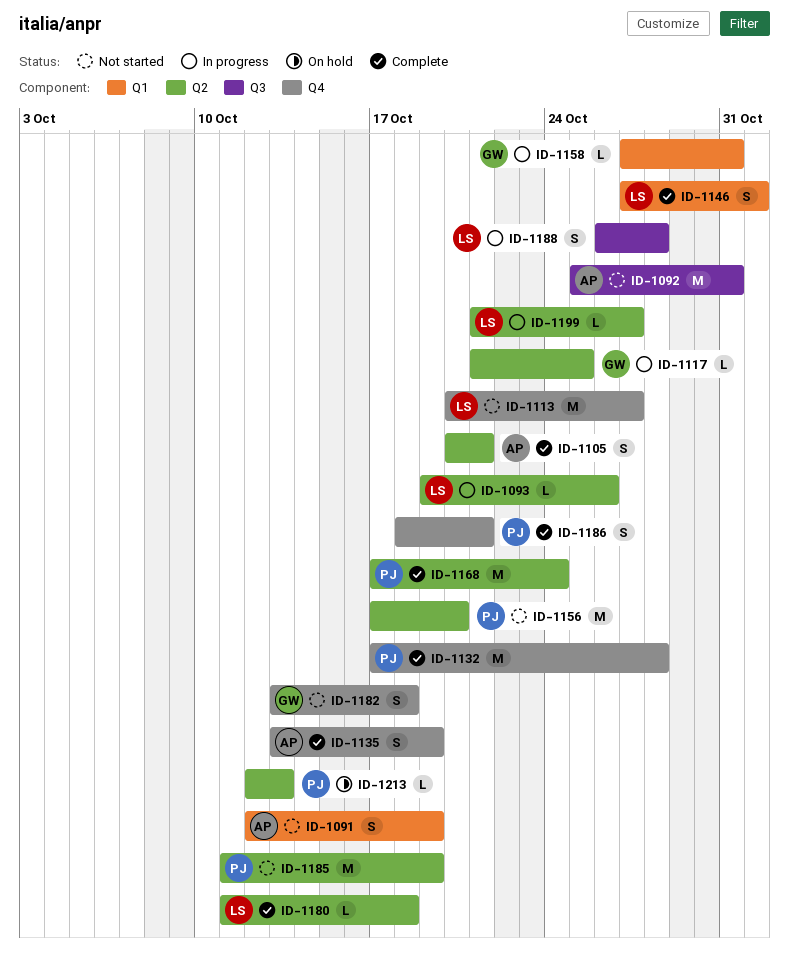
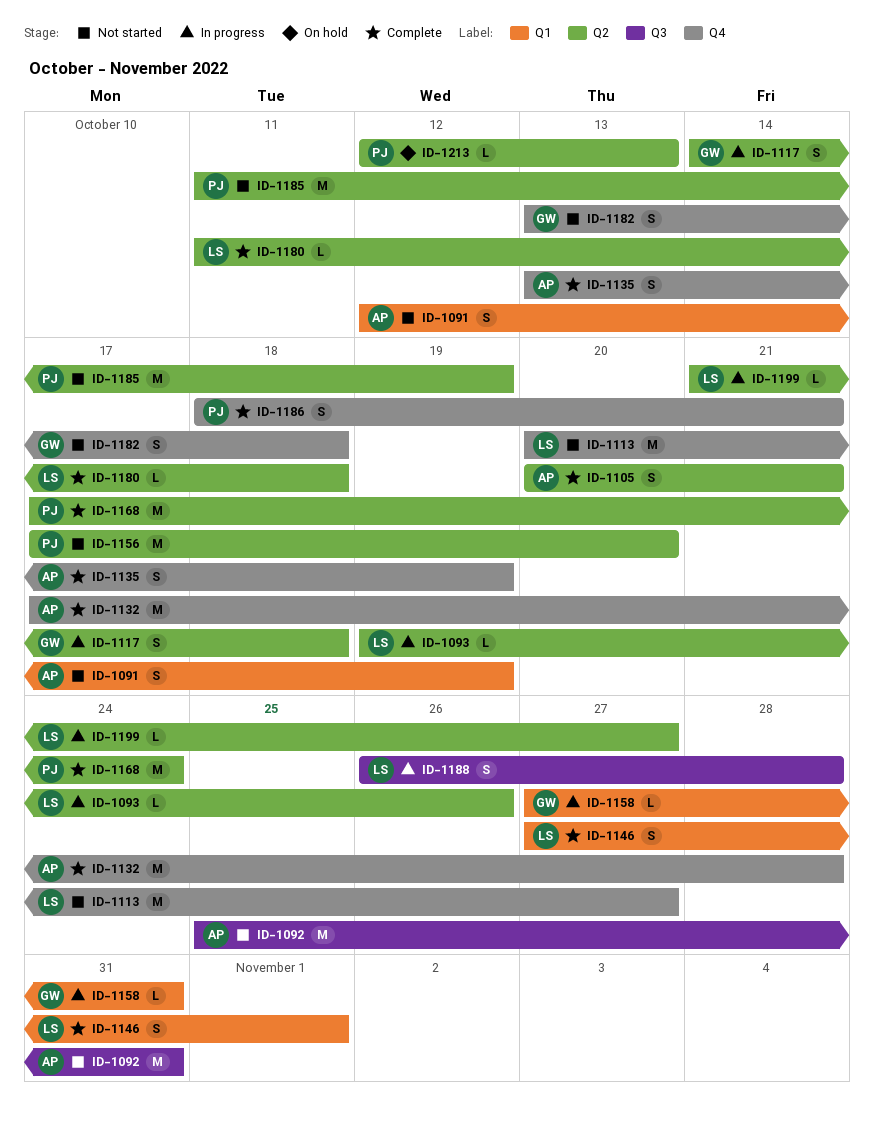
ID-1117, estimate: L -> S
ID-1117, start: Oct 21 -> Oct 14
ID-1117, due: Oct 25 -> Oct 18
ID-1132, owner: PJ -> AP

